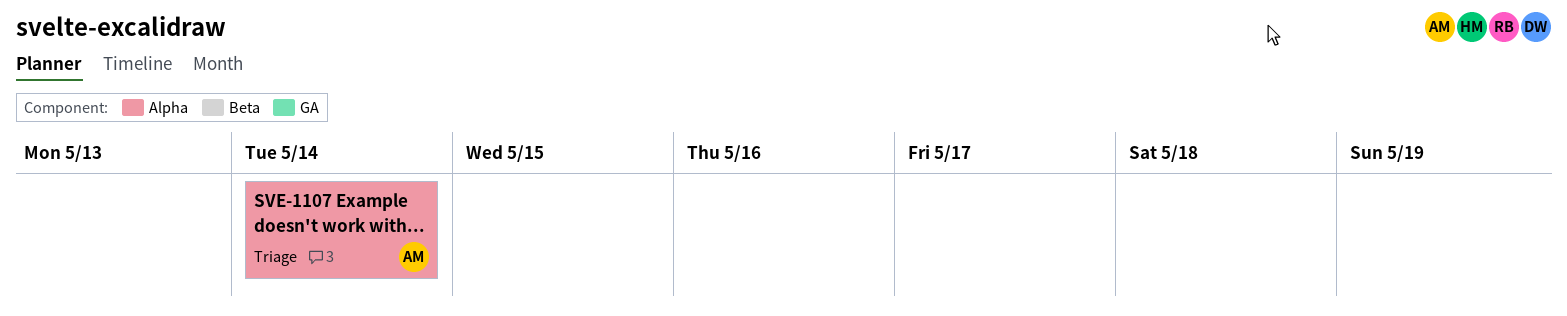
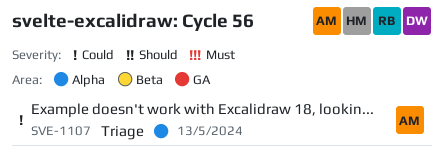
SVE-1107, due: May 14 -> May 13

